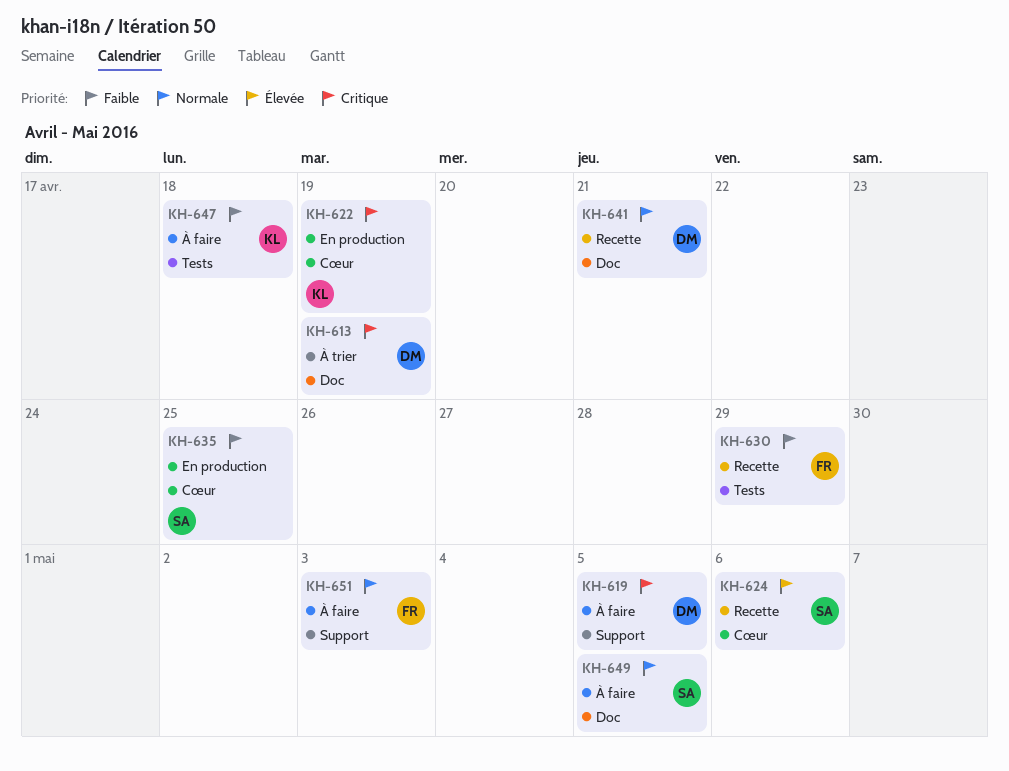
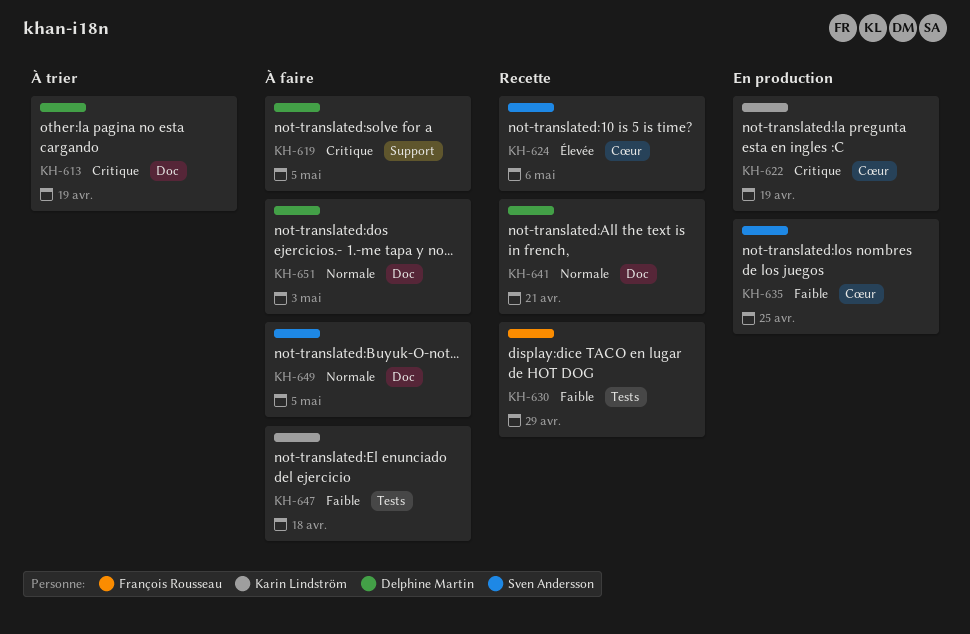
KH-651, owner: François Rousseau -> Delphine Martin
KH-651, label: Support -> Doc

